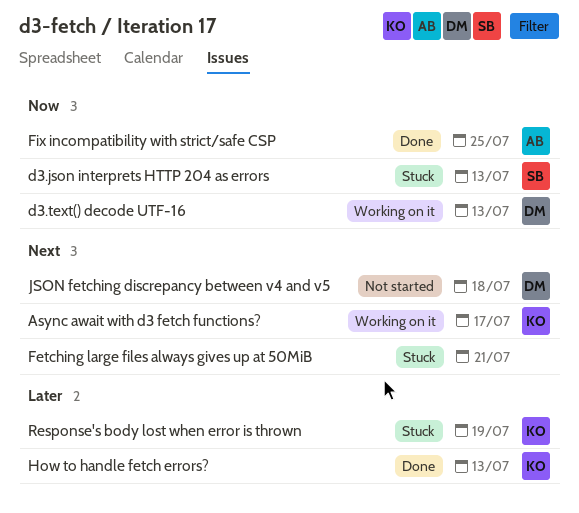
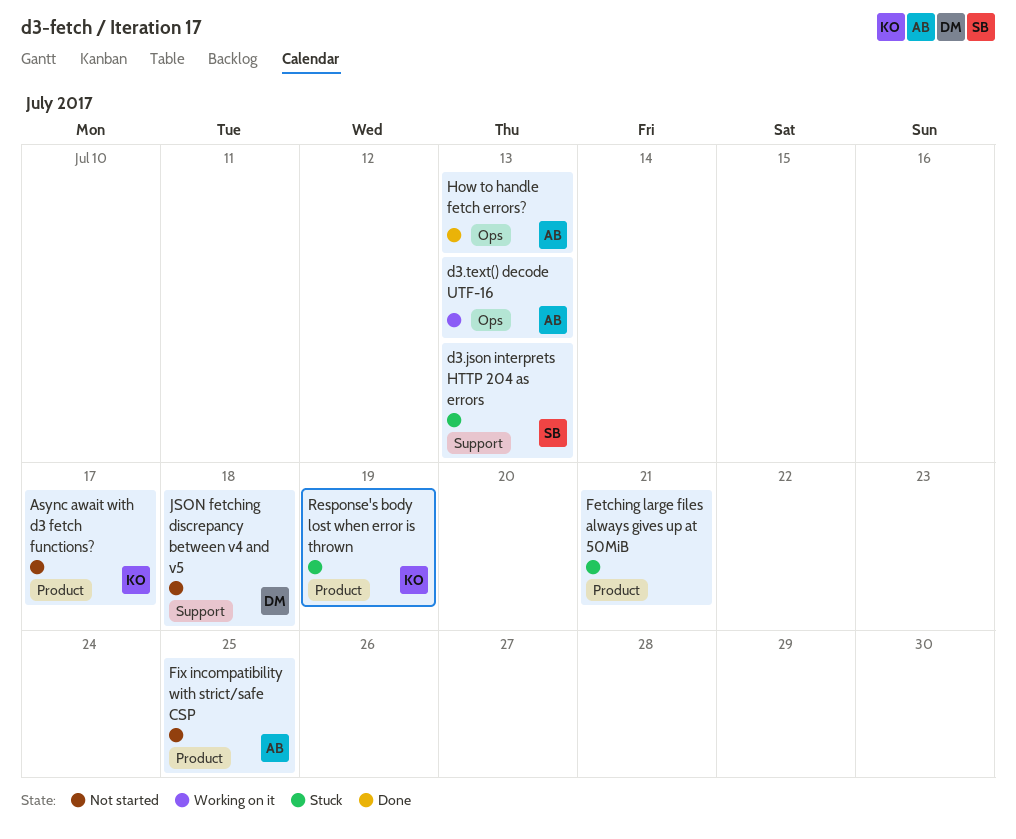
Async await with d3 fetch functions?, status: Working on it -> Not started
d3.text() decode UTF-16, owner: DM -> AB
Fix incompatibility with strict/safe CSP, status: Done -> Not started
How to handle fetch errors?, owner: KO -> AB

